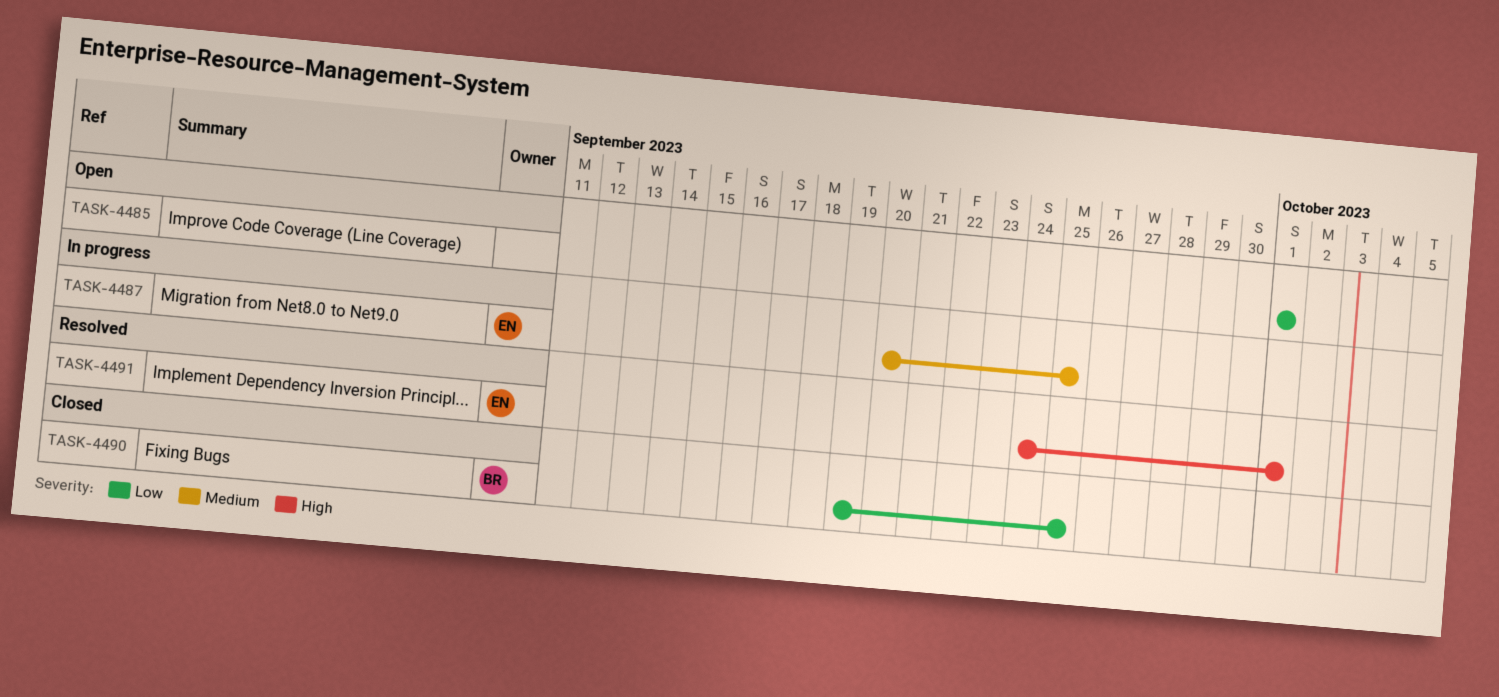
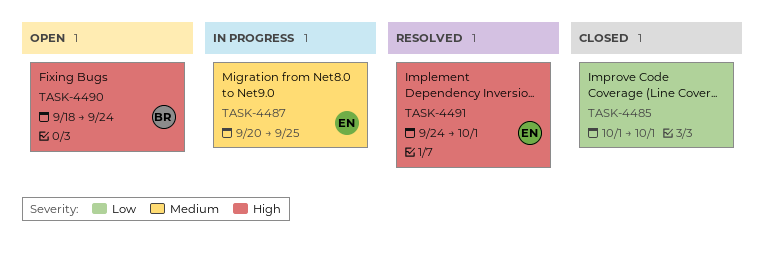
TASK-4485, status: Open -> Closed
TASK-4490, status: Closed -> Open
TASK-4490, priority: Low -> High
TASK-4490, start: Sep 19 -> Sep 18
TASK-4490, due: Sep 25 -> Sep 24

